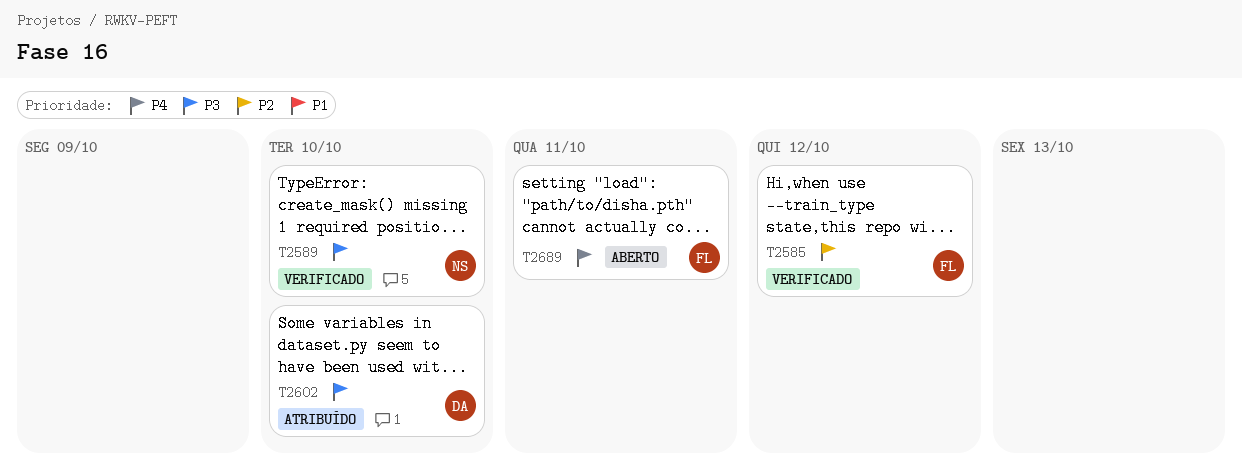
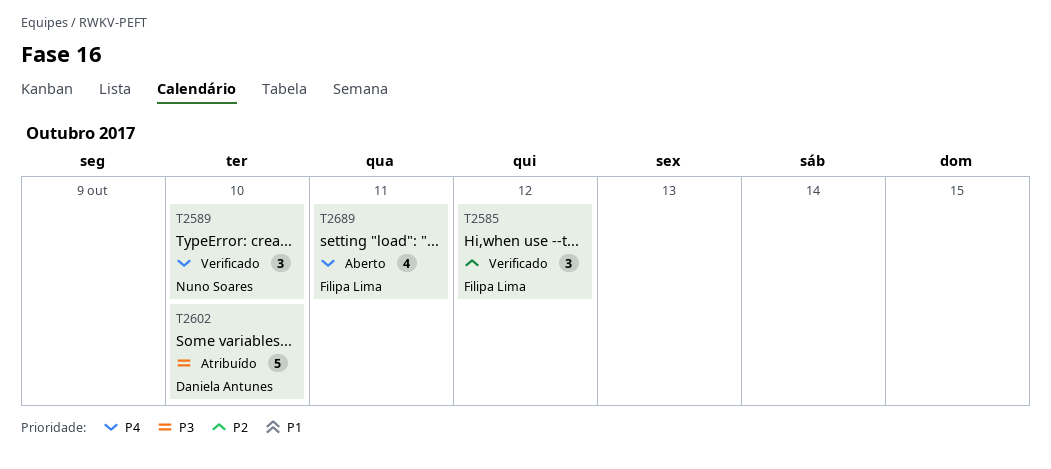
T2589, priority: P3 -> P4

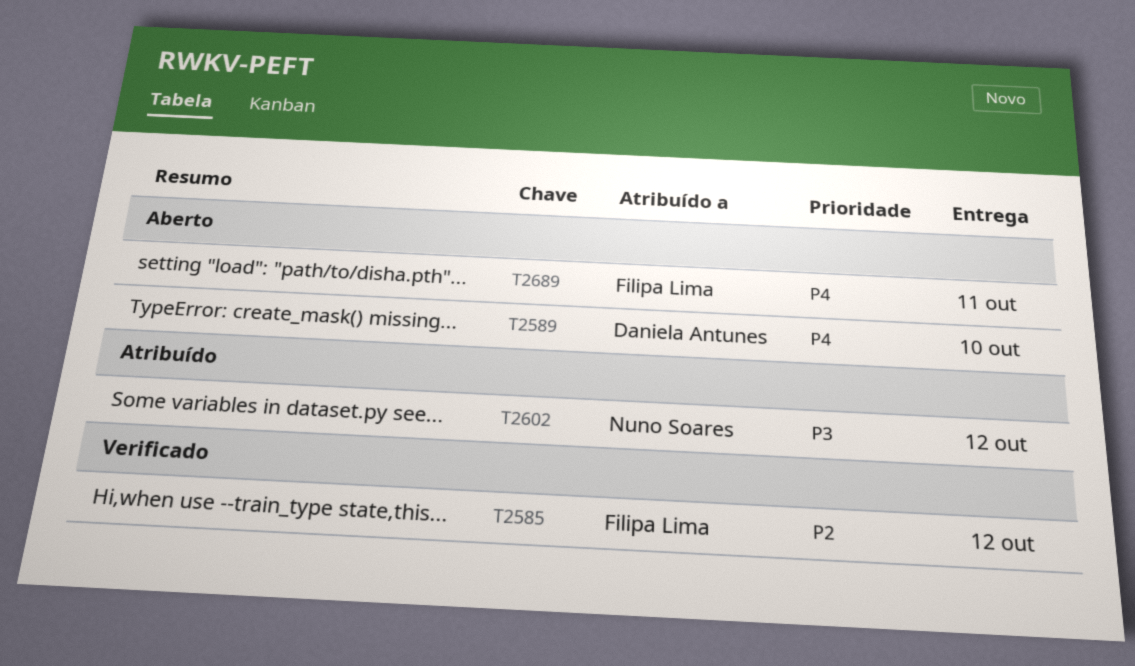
T2589, status: Verificado -> Aberto
T2589, owner: Nuno Soares -> Daniela Antunes
T2602, owner: Daniela Antunes -> Nuno Soares
T2602, due: Oct 10 -> Oct 12

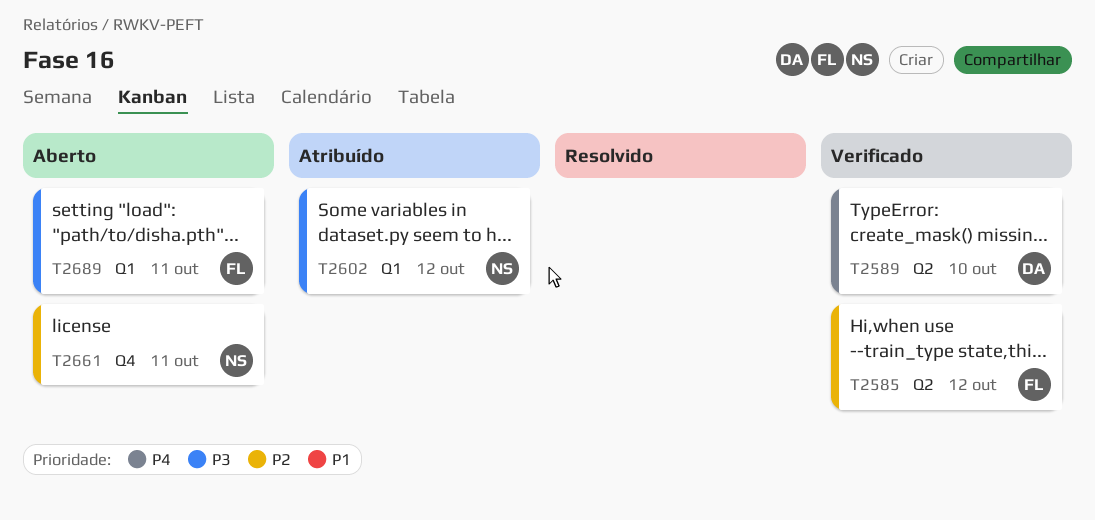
T2589, status: Aberto -> Verificado
T2661: none -> present
T2689, priority: P4 -> P3

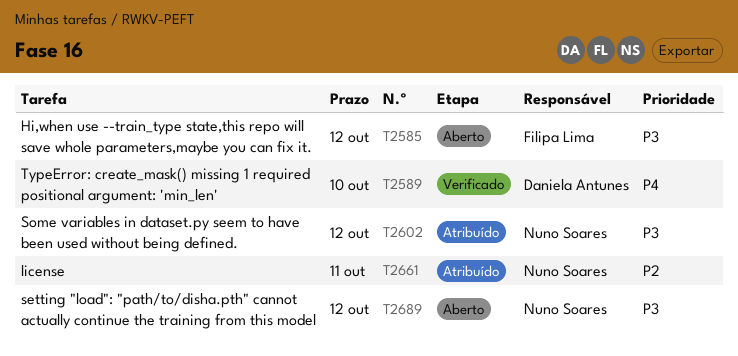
T2585, status: Verificado -> Aberto
T2585, priority: P2 -> P3
T2661, status: Aberto -> Atribuído
T2689, owner: Filipa Lima -> Nuno Soares
T2689, due: Oct 11 -> Oct 12

